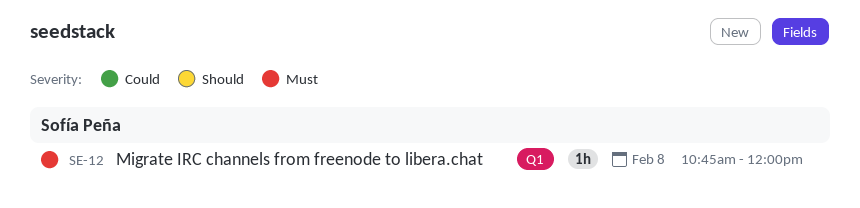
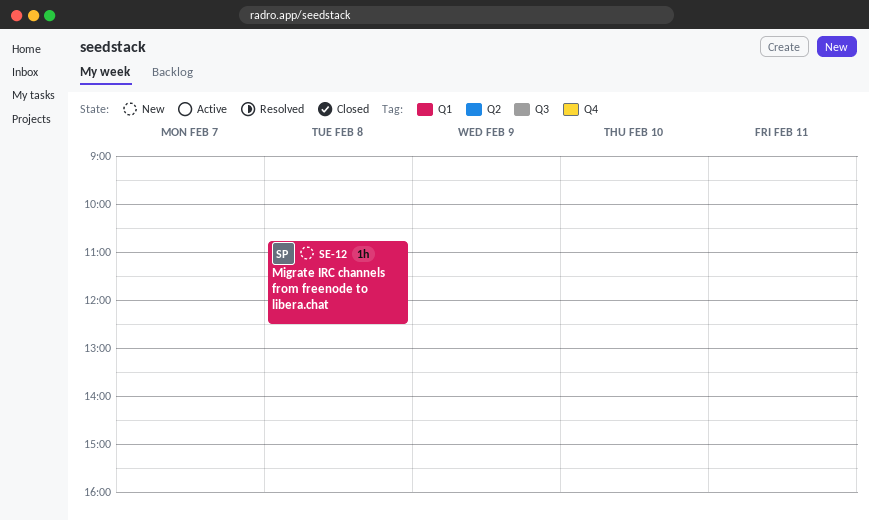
SE-12, ends: 12:00 -> 12:30

